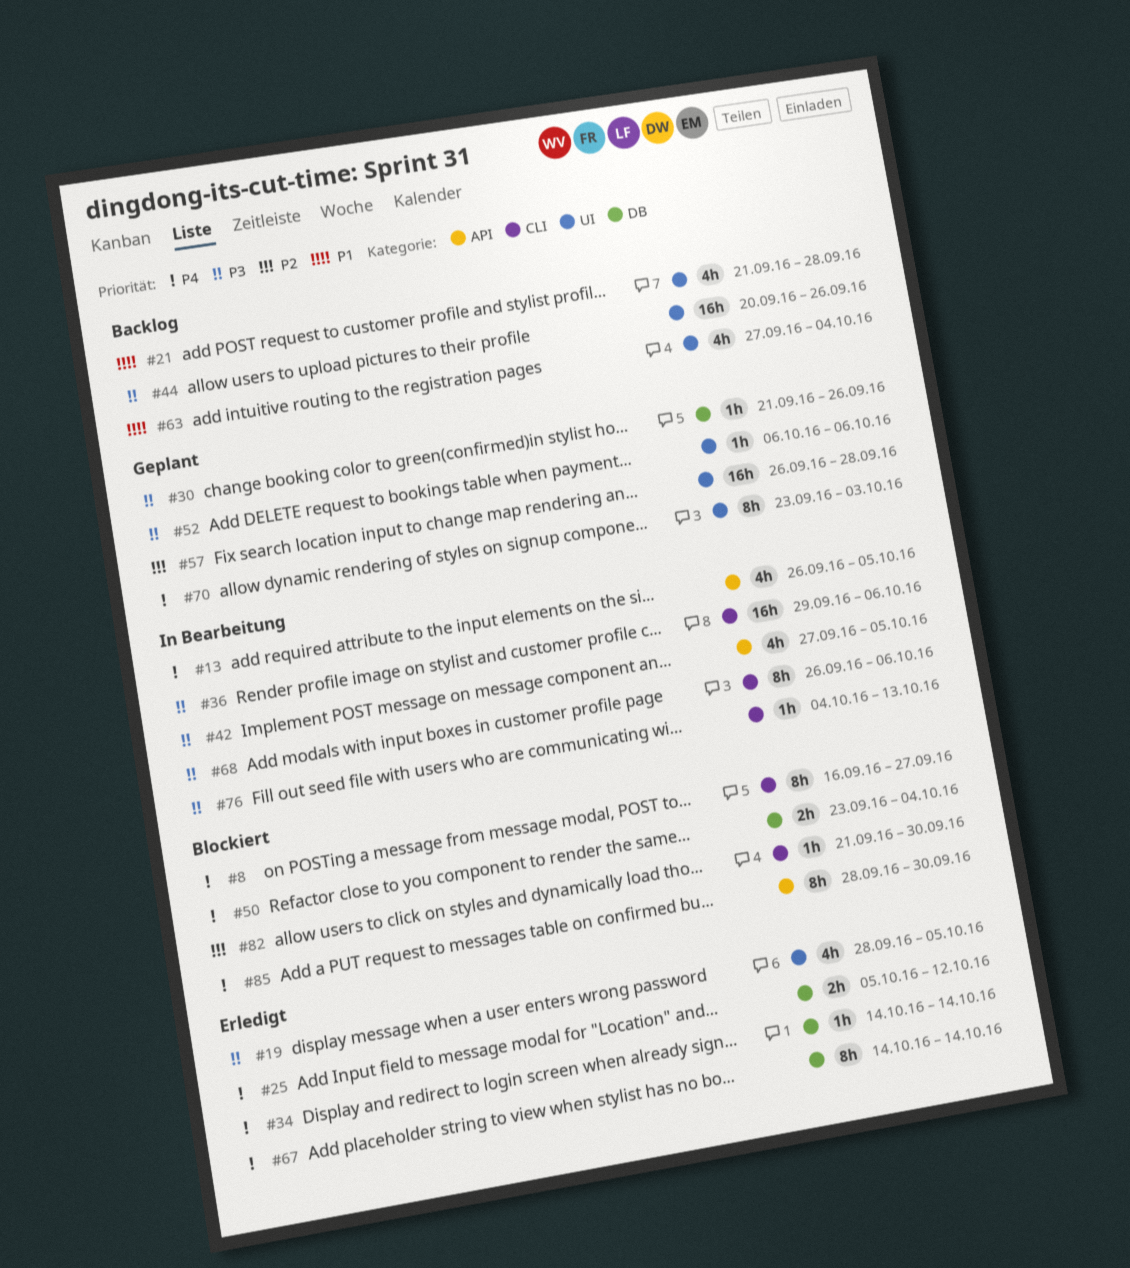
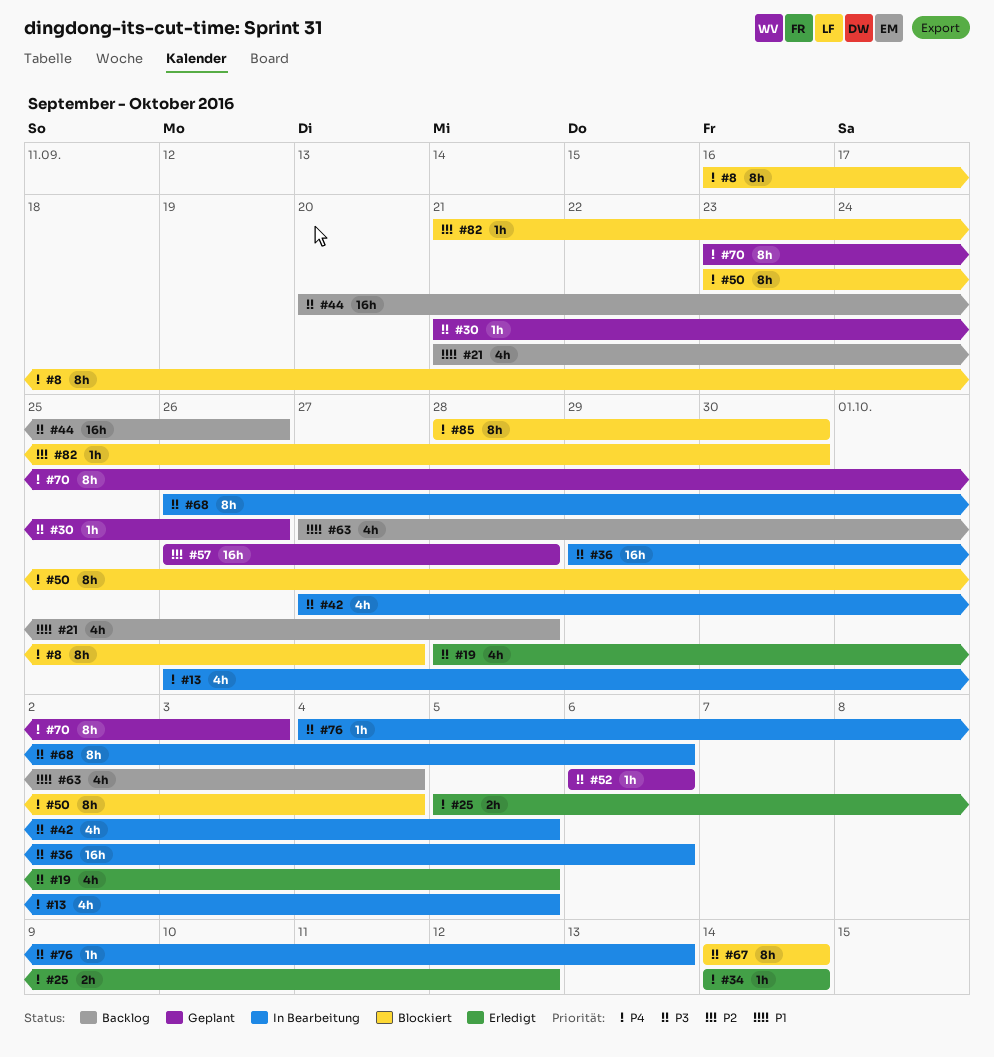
#50, estimate: 2h -> 8h
#67, status: Erledigt -> Blockiert
#67, priority: P4 -> P3

